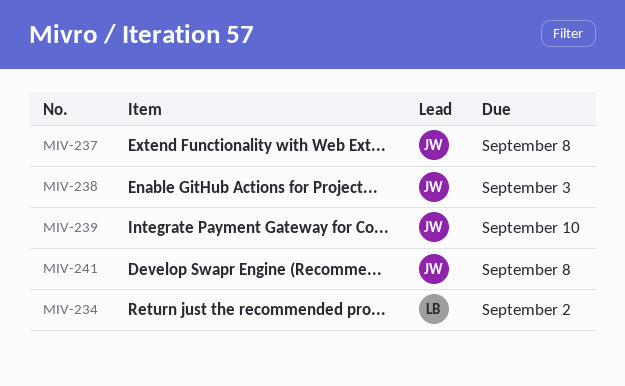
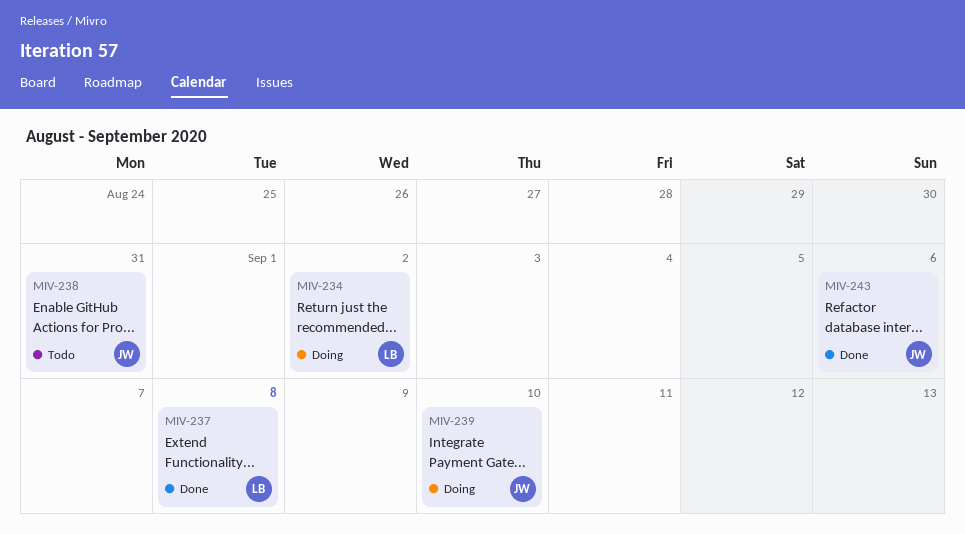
MIV-237, owner: JW -> LB
MIV-238, due: Sep 3 -> Aug 31
MIV-241: present -> none
MIV-243: none -> present

